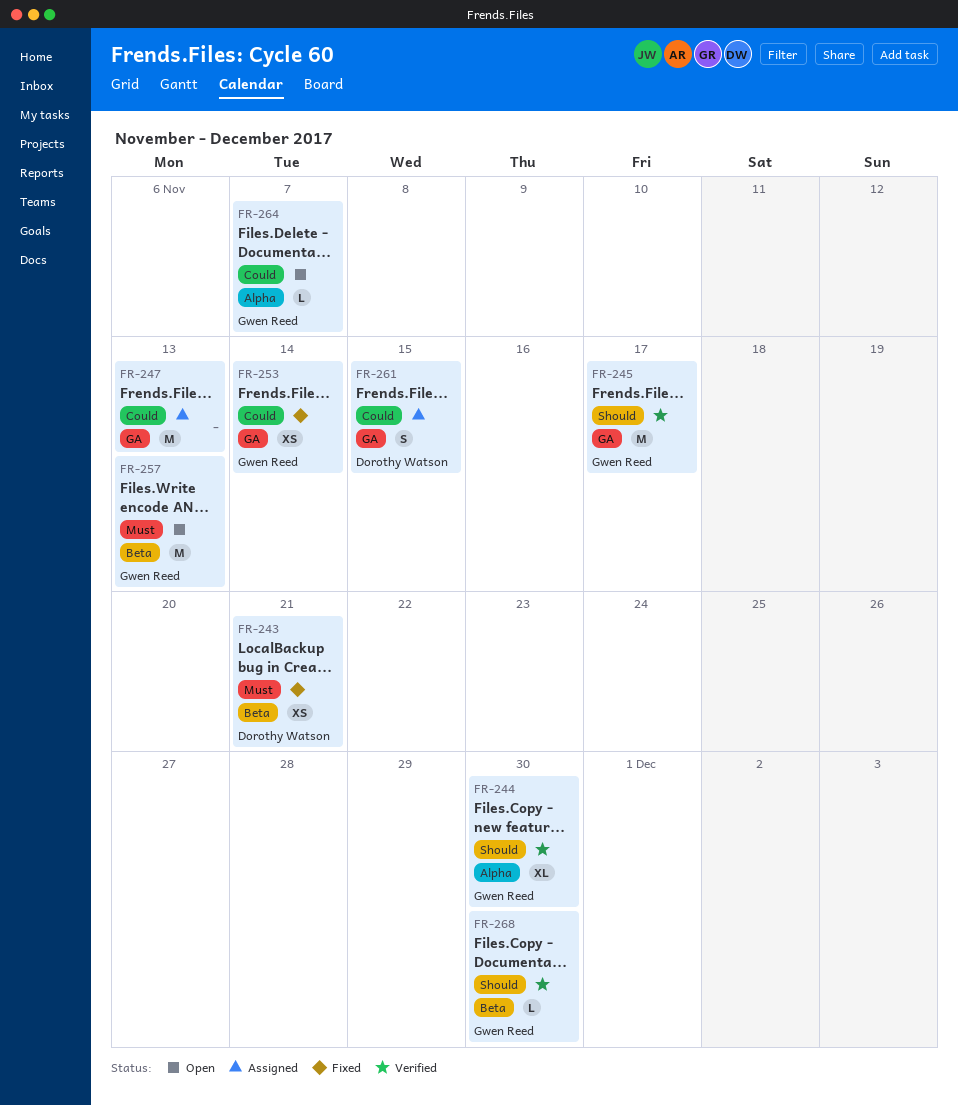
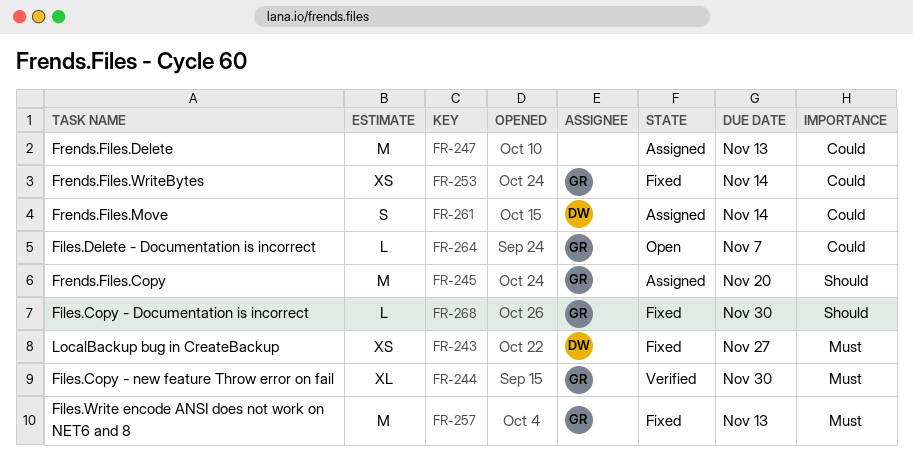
FR-243, due: Nov 21 -> Nov 27
FR-244, priority: Should -> Must
FR-245, status: Verified -> Assigned
FR-245, due: Nov 17 -> Nov 20
FR-257, status: Open -> Fixed
FR-261, due: Nov 15 -> Nov 14
FR-268, status: Verified -> Fixed

